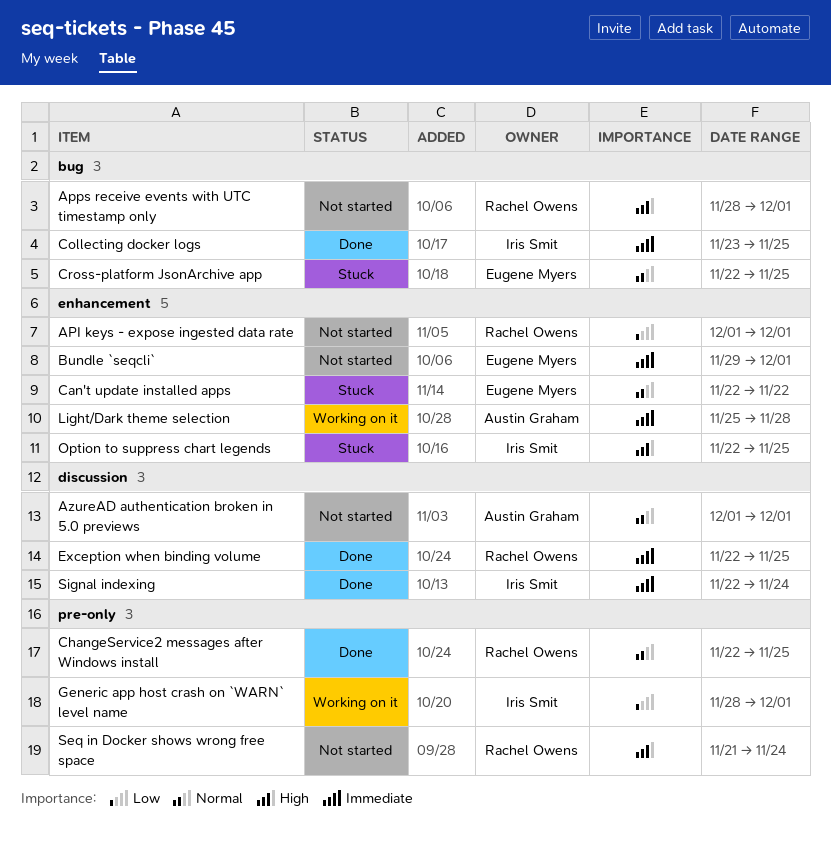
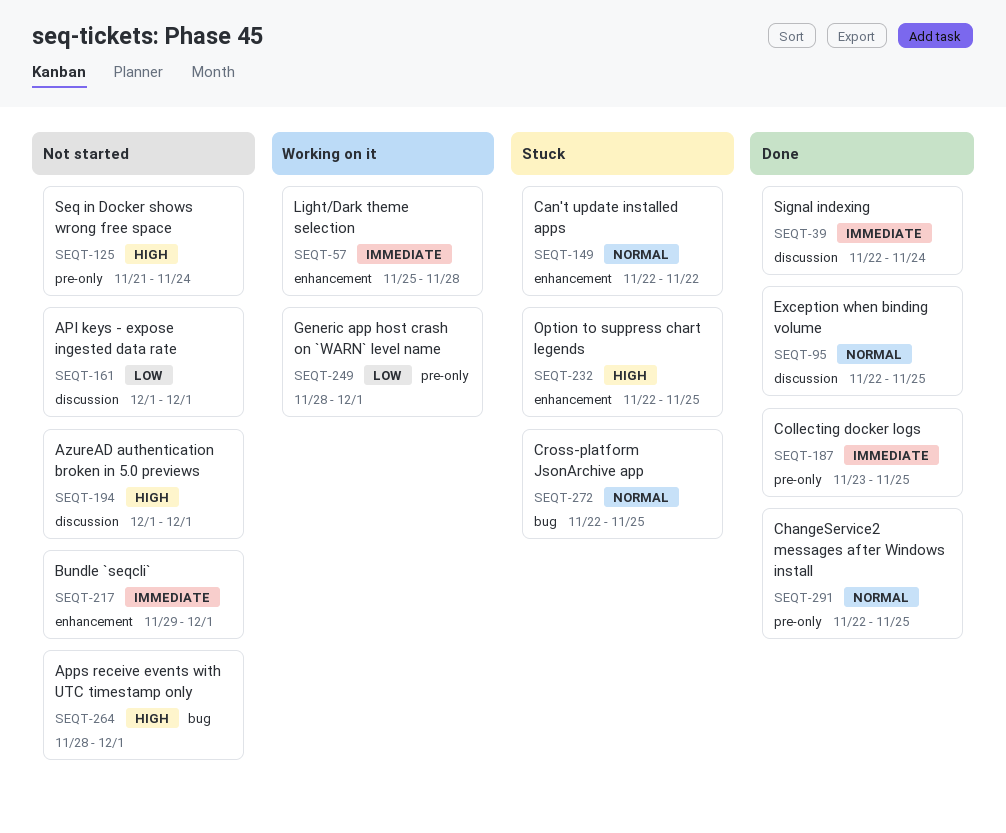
API keys - expose ingested data rate, label: enhancement -> discussion
AzureAD authentication broken in 5.0 previews, priority: Normal -> High
Collecting docker logs, label: bug -> pre-only
Exception when binding volume, priority: Immediate -> Normal

